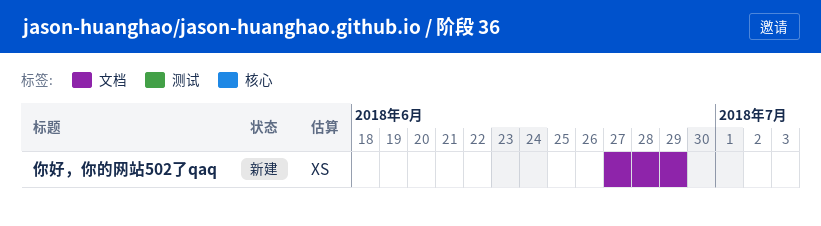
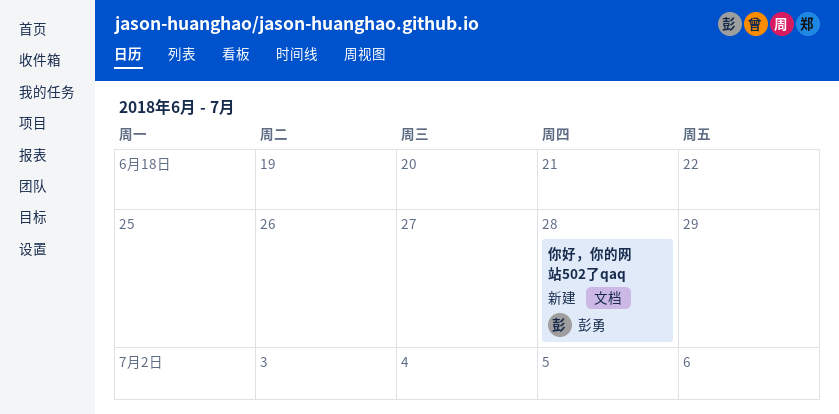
你好，你的网站502了qaq, due: Jun 29 -> Jun 28

